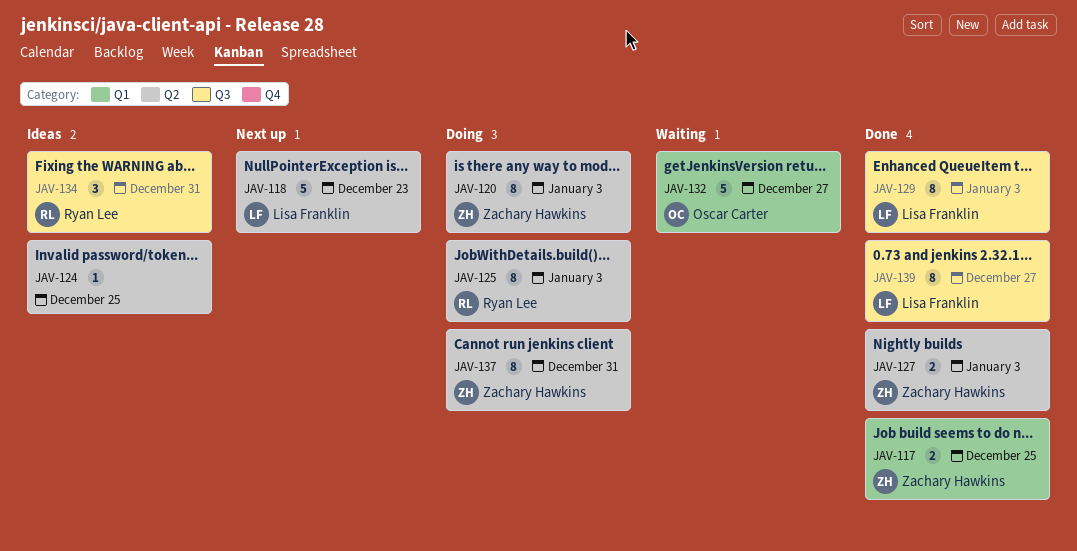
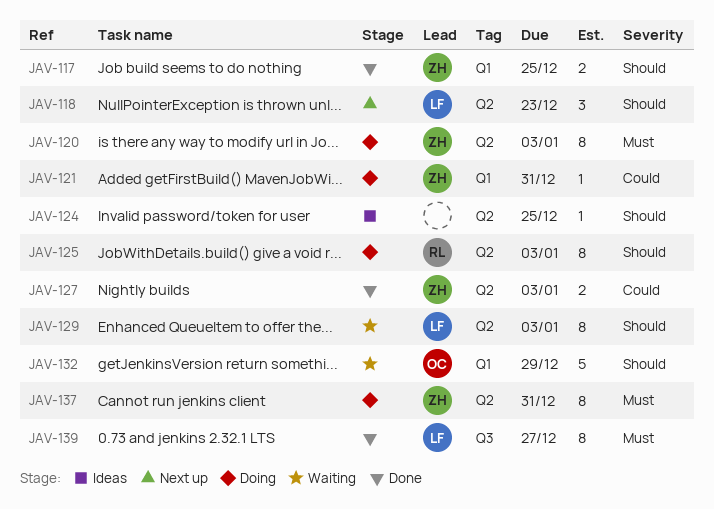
JAV-118, estimate: 5 -> 3
JAV-121: none -> present
JAV-129, status: Done -> Waiting
JAV-129, label: Q3 -> Q2
JAV-132, due: Dec 27 -> Dec 29
JAV-134: present -> none

